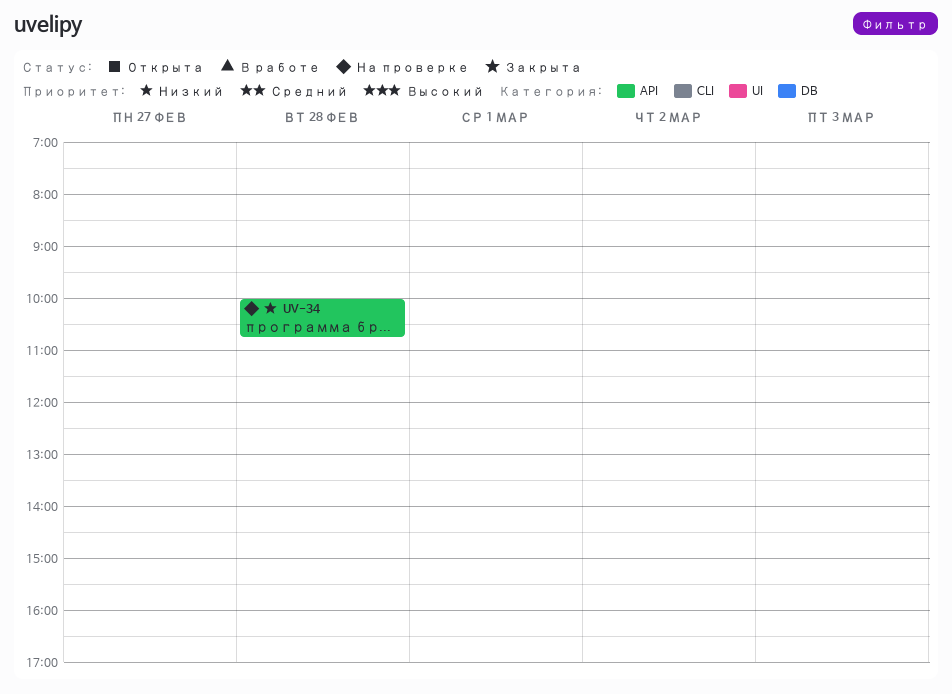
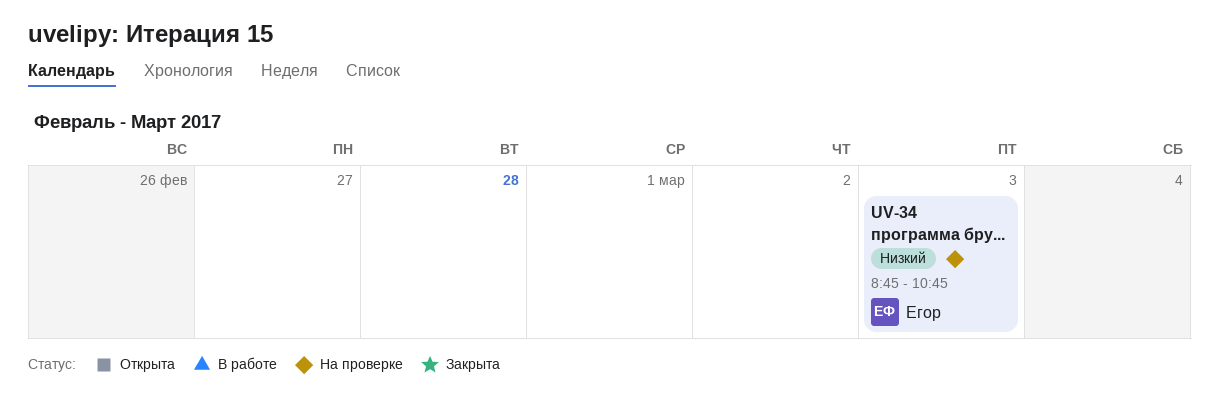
UV-34, day: Feb 28 -> Mar 3
UV-34, begins: 10:00 -> 08:45

